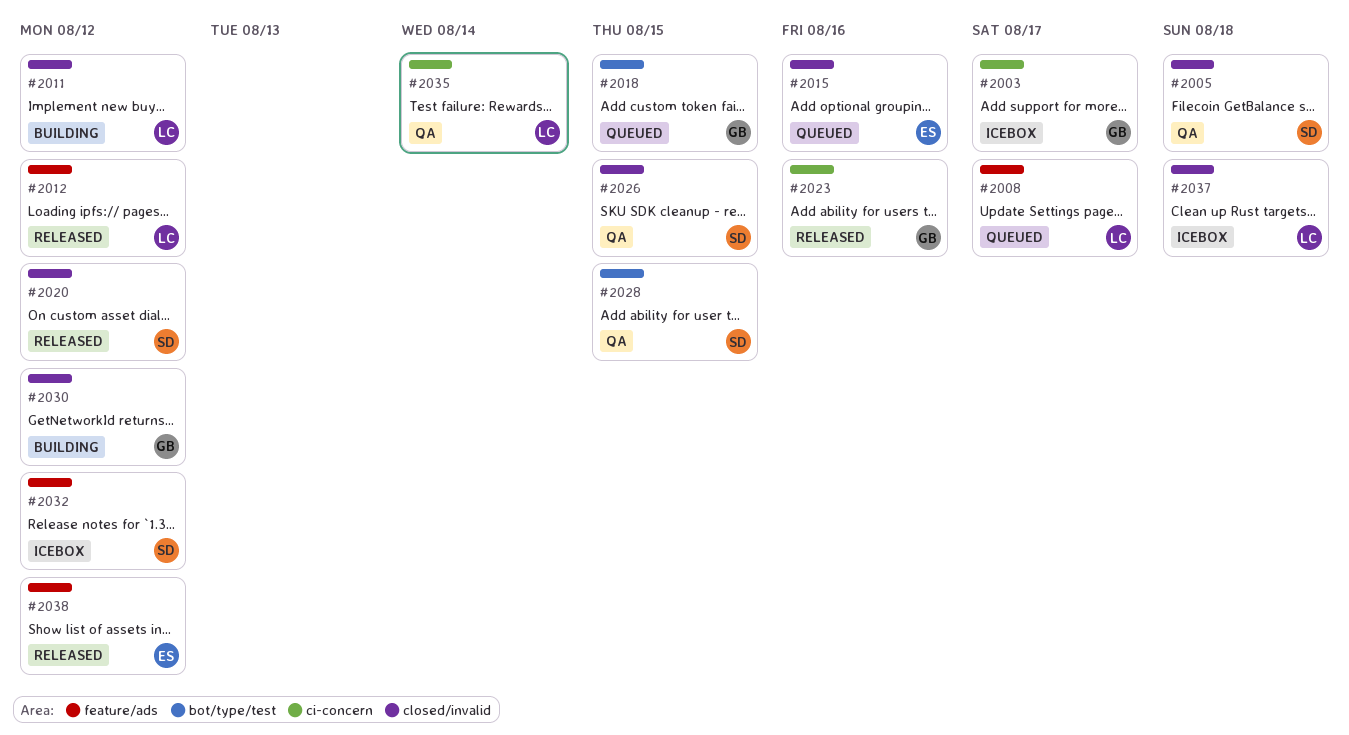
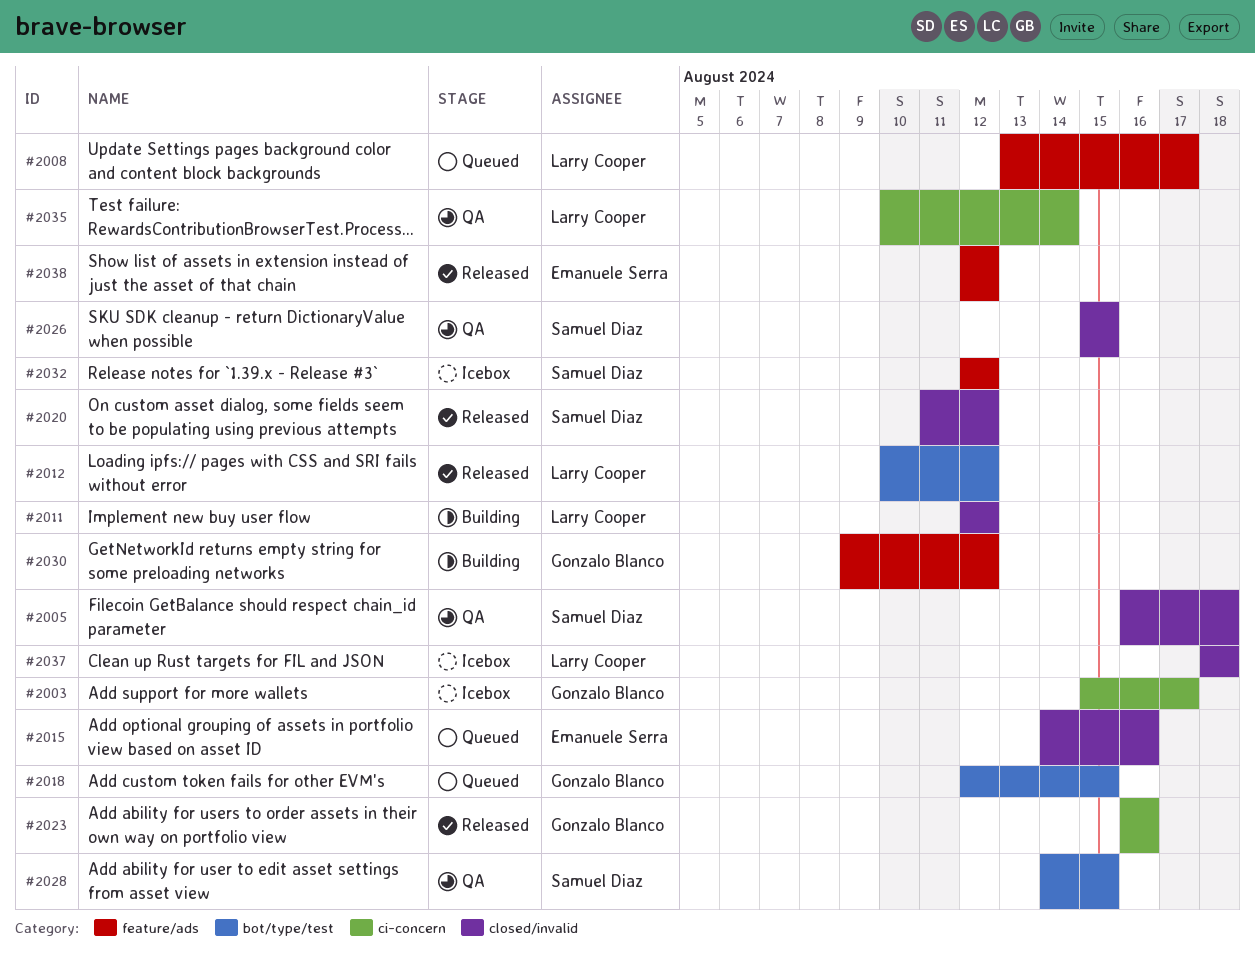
#2012, label: feature/ads -> bot/type/test
#2030, label: closed/invalid -> feature/ads

